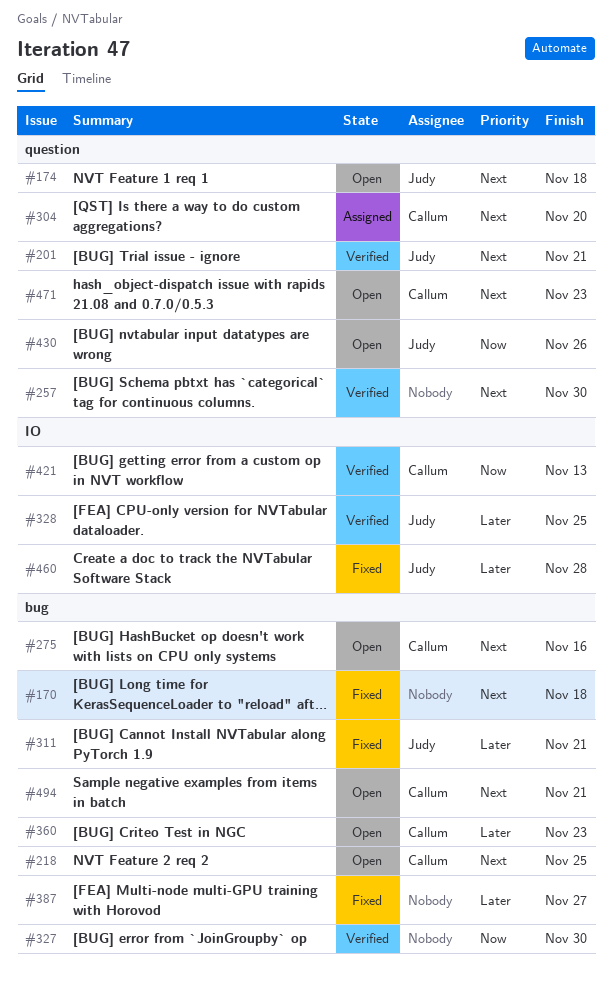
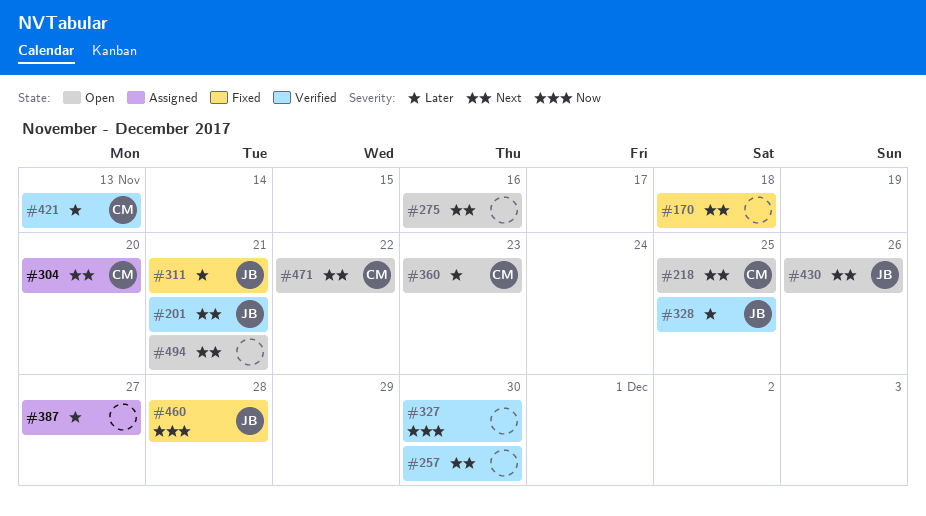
#174: present -> none
#275, owner: Callum -> none
#387, status: Fixed -> Assigned
#421, priority: Now -> Later
#430, priority: Now -> Next
#460, priority: Later -> Now
#471, due: Nov 23 -> Nov 22
#494, owner: Callum -> none

